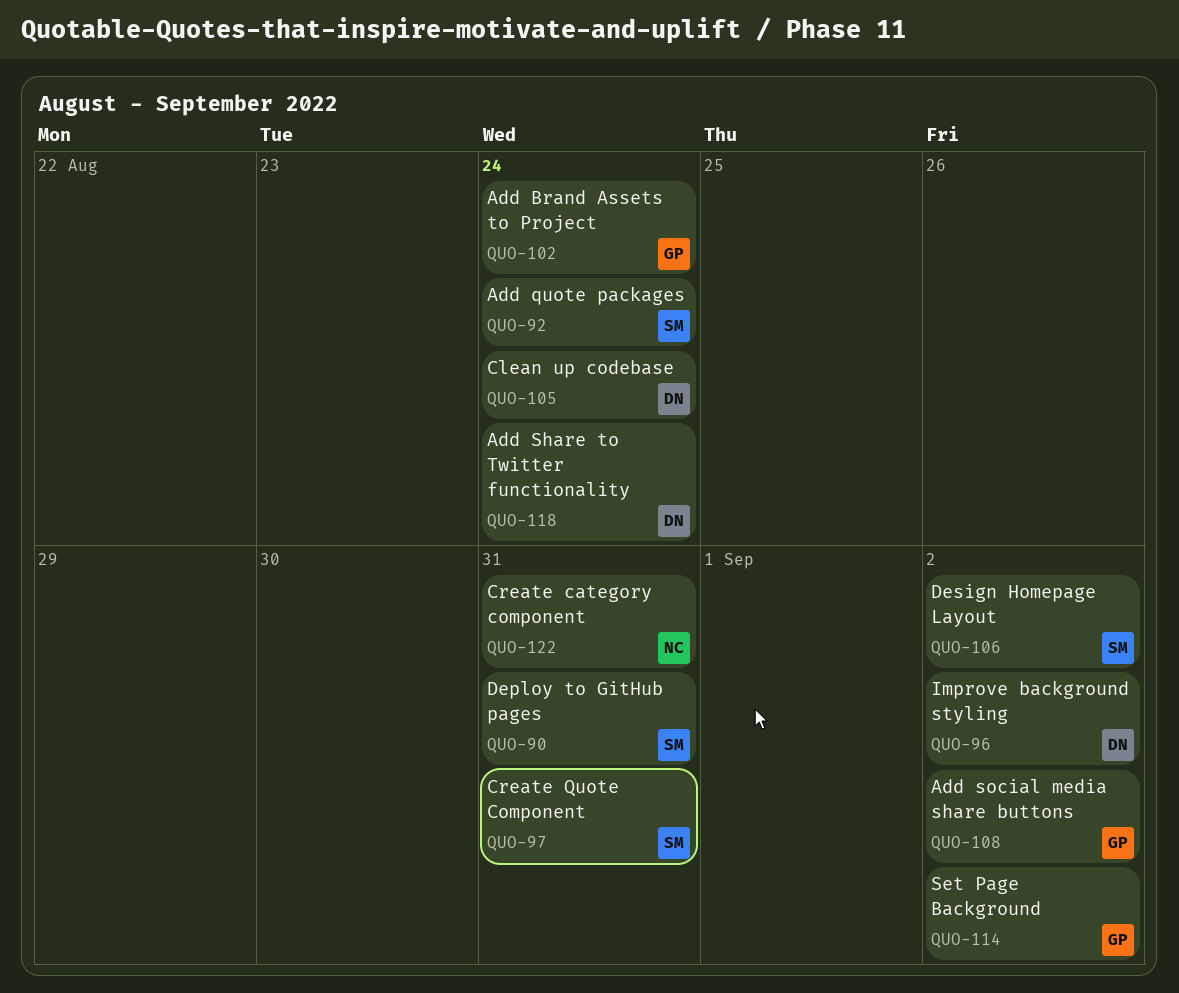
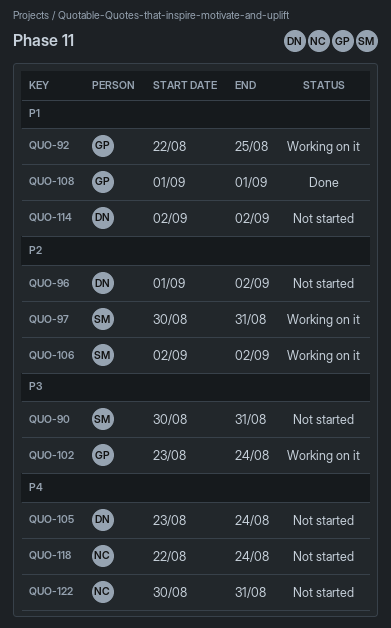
QUO-92, owner: SM -> GP
QUO-92, due: Aug 24 -> Aug 25
QUO-108, due: Sep 2 -> Sep 1
QUO-114, owner: GP -> DN
QUO-118, owner: DN -> NC

